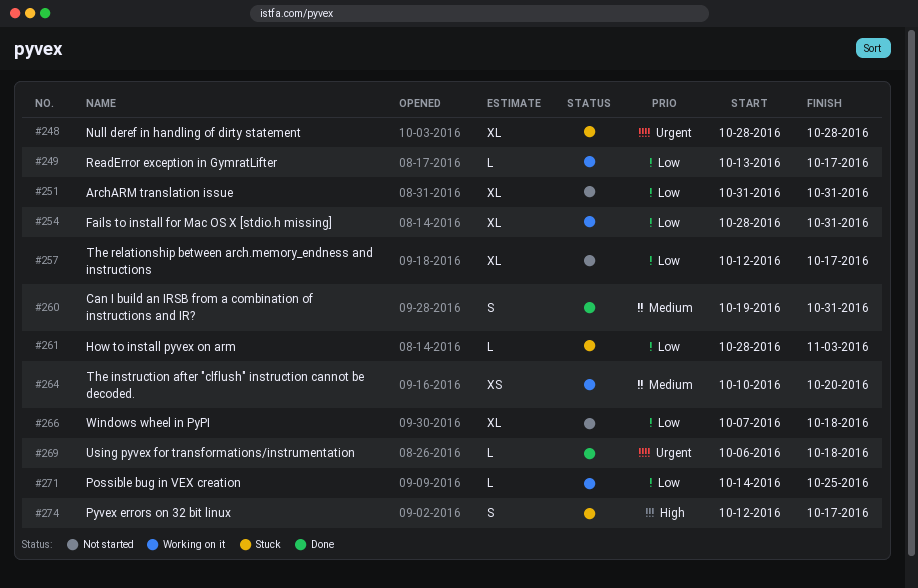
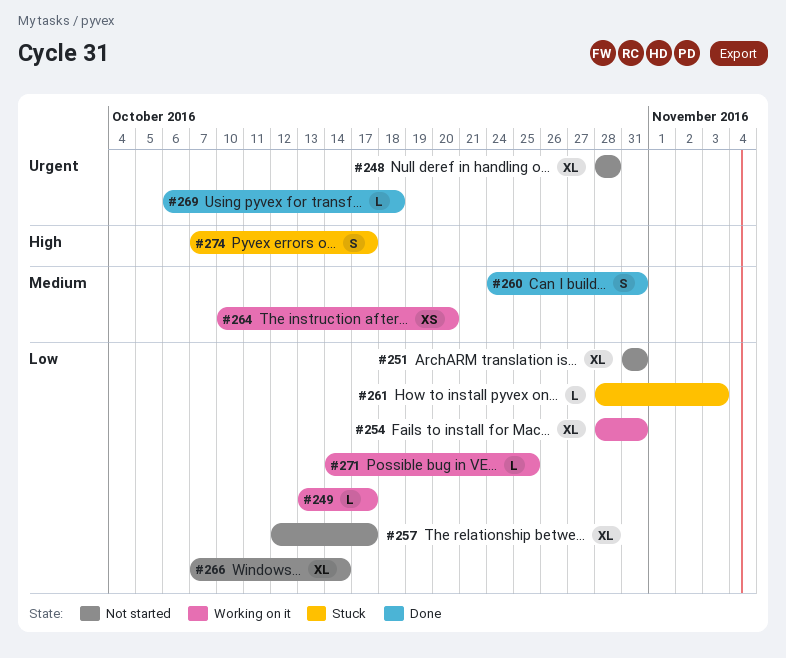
#248, status: Stuck -> Not started
#260, start: Oct 19 -> Oct 24
#266, due: Oct 18 -> Oct 14
#274, start: Oct 12 -> Oct 7

